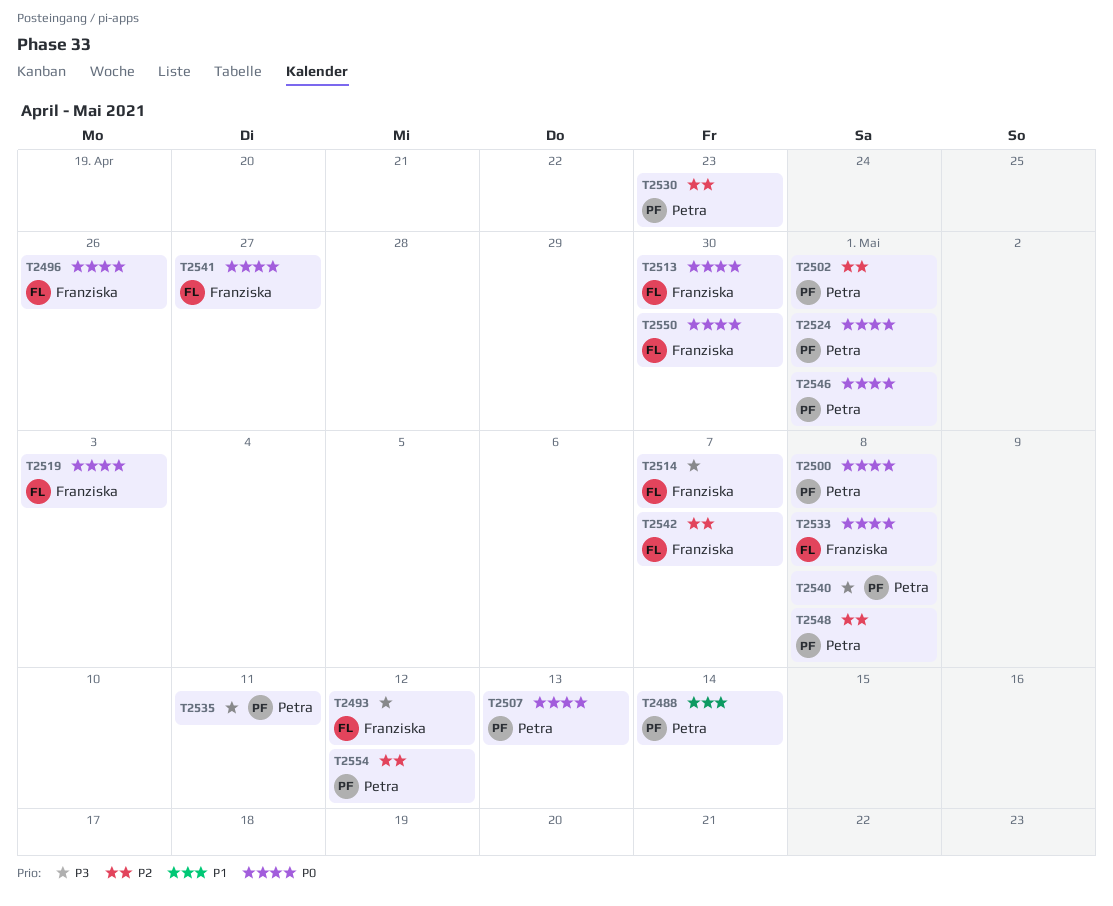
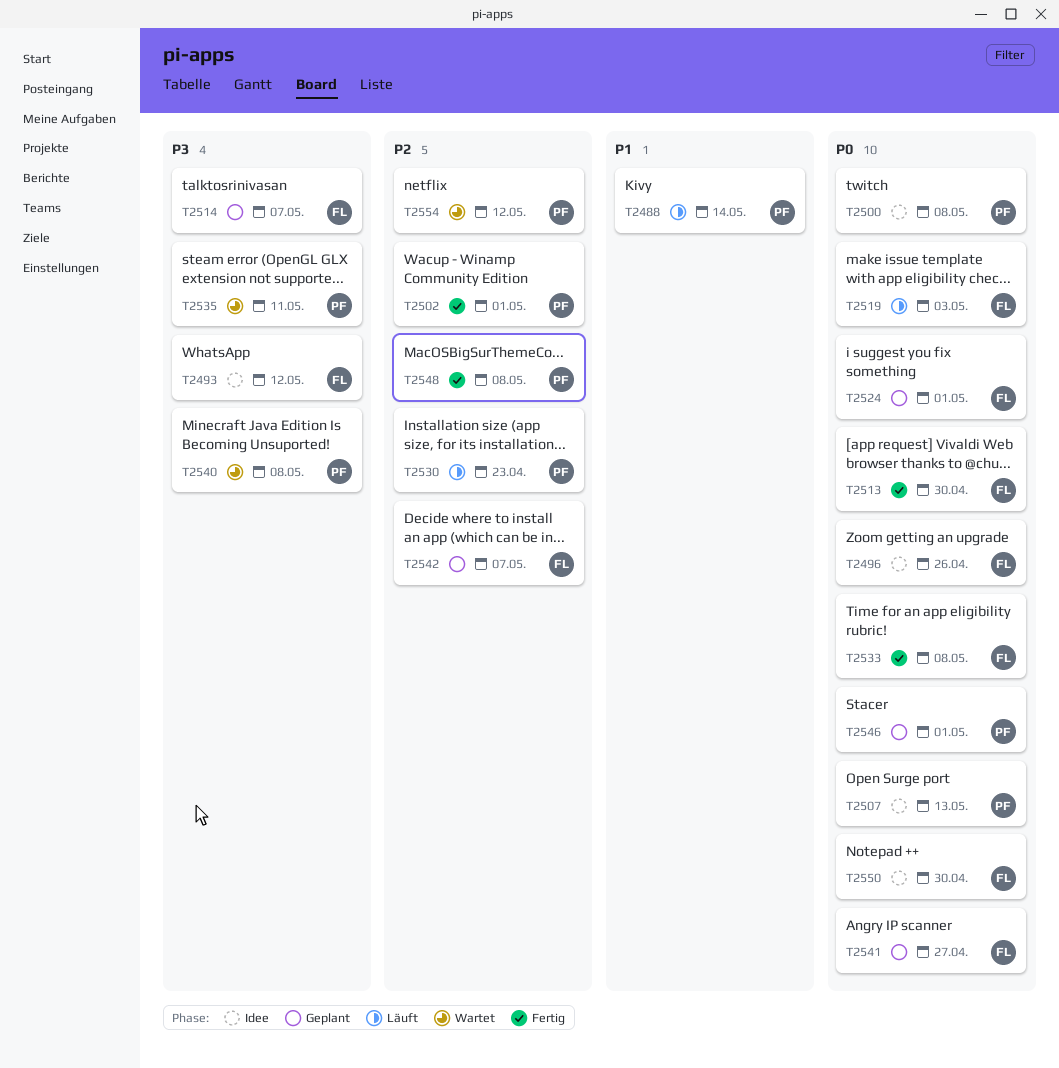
T2524, owner: Petra -> Franziska

